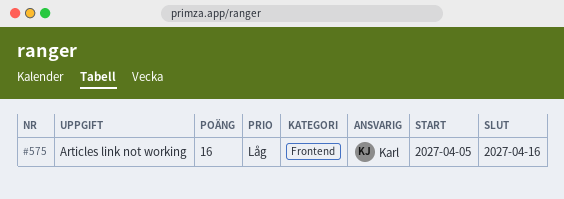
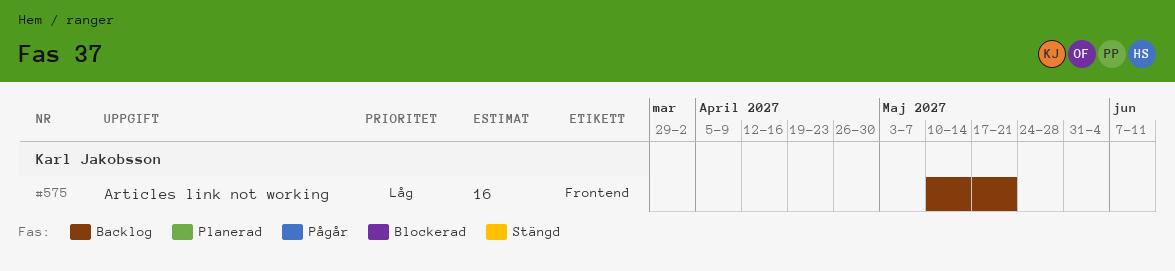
#575, start: Apr 5 -> May 10
#575, due: Apr 16 -> May 21

